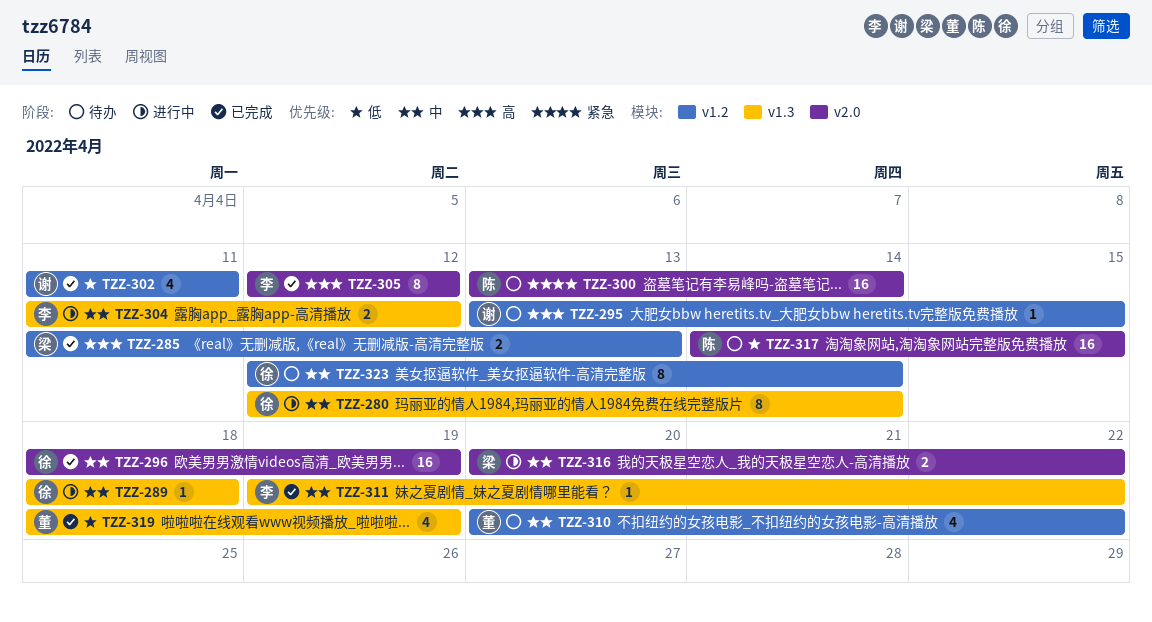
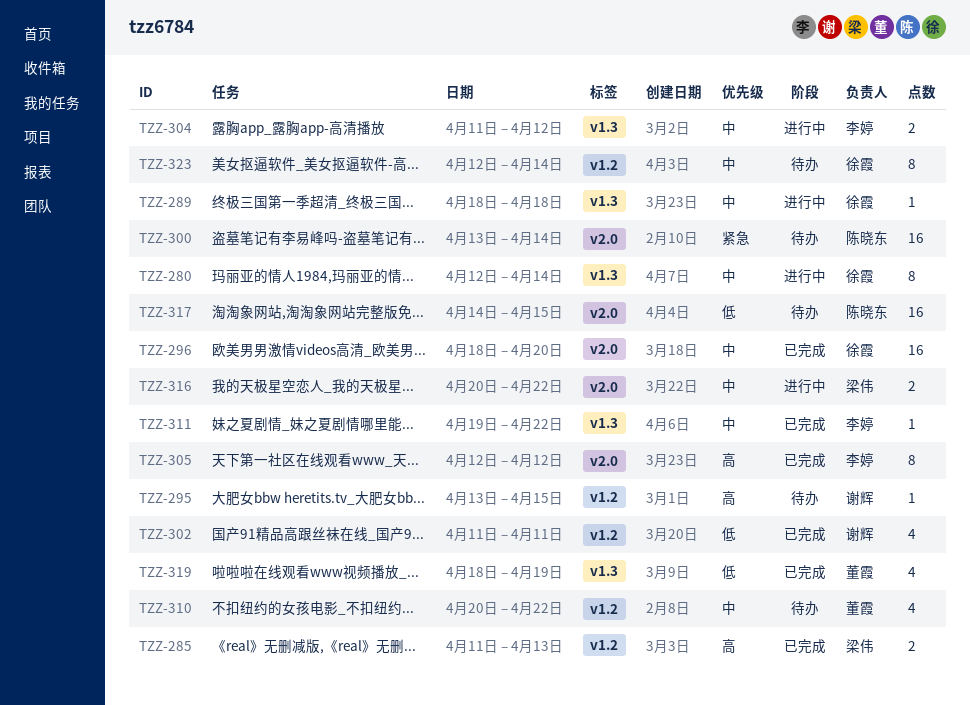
TZZ-296, due: Apr 19 -> Apr 20

